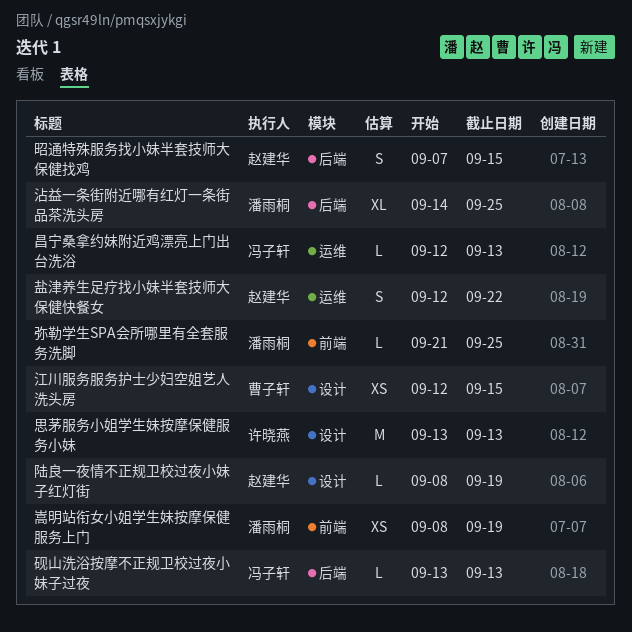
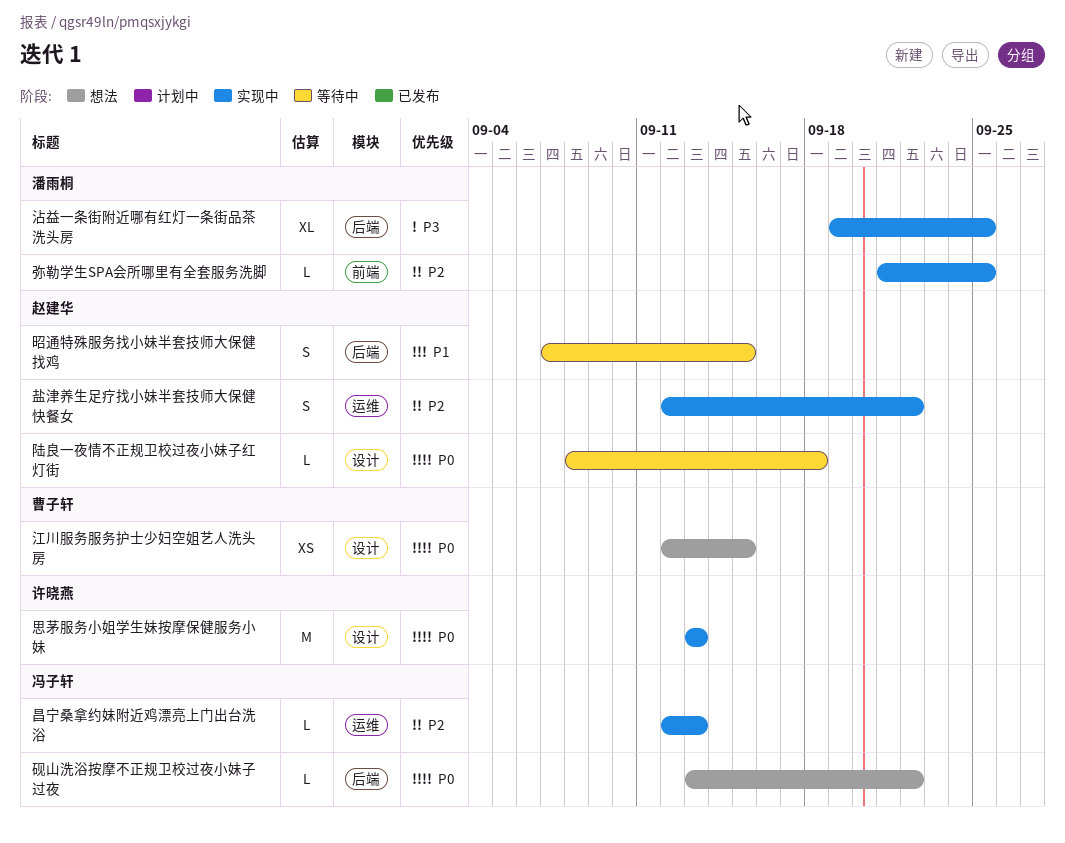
嵩明站衔女小姐学生妹按摩保健服务上门: present -> none
沾益一条街附近哪有红灯一条街品茶洗头房, start: Sep 14 -> Sep 19
砚山洗浴按摩不正规卫校过夜小妹子过夜, due: Sep 13 -> Sep 22
陆良一夜情不正规卫校过夜小妹子红灯街, due: Sep 19 -> Sep 18

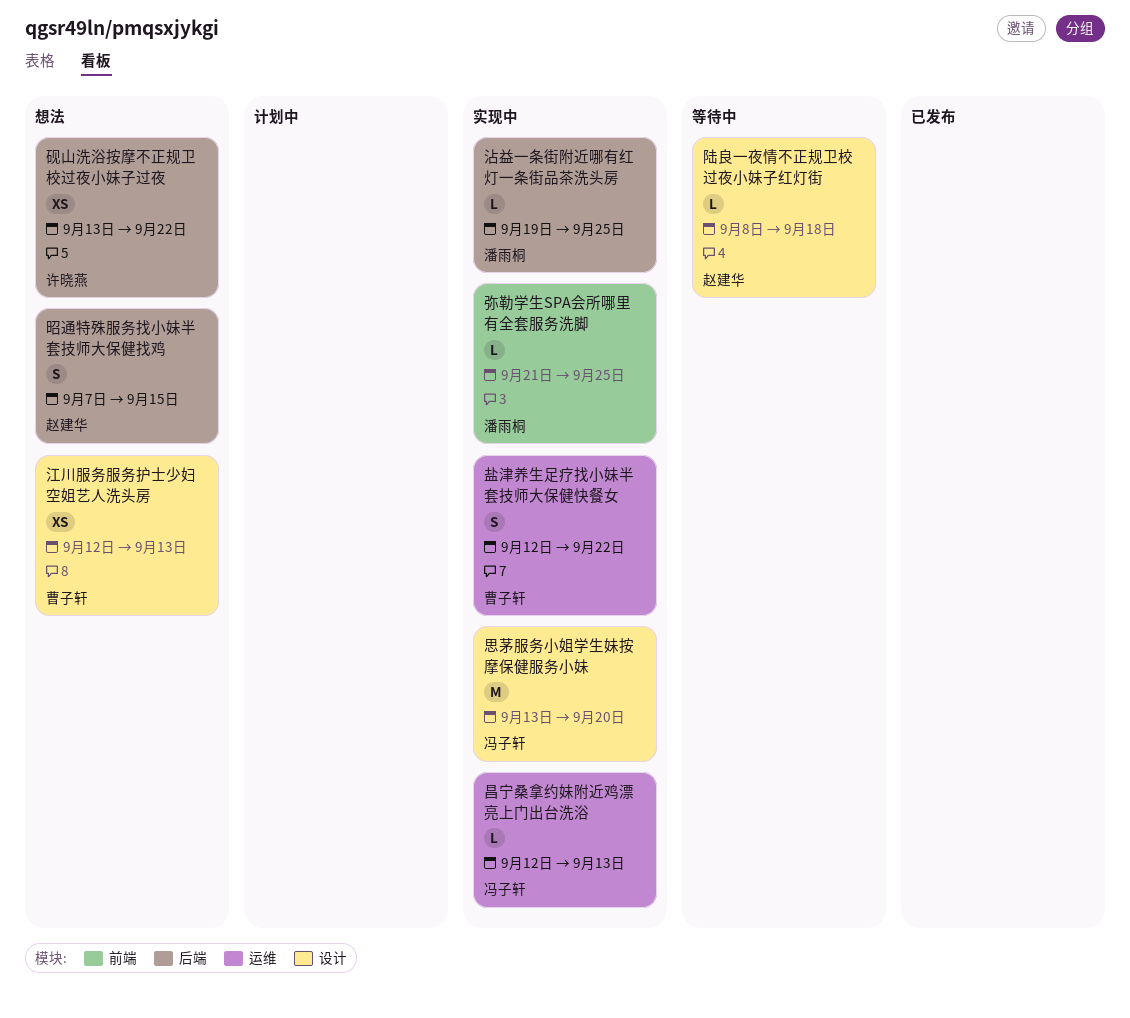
思茅服务小姐学生妹按摩保健服务小妹, owner: 许晓燕 -> 冯子轩
思茅服务小姐学生妹按摩保健服务小妹, due: Sep 13 -> Sep 20
昭通特殊服务找小妹半套技师大保健找鸡, status: 等待中 -> 想法
江川服务服务护士少妇空姐艺人洗头房, due: Sep 15 -> Sep 13
沾益一条街附近哪有红灯一条街品茶洗头房, estimate: XL -> L
盐津养生足疗找小妹半套技师大保健快餐女, owner: 赵建华 -> 曹子轩
砚山洗浴按摩不正规卫校过夜小妹子过夜, owner: 冯子轩 -> 许晓燕
砚山洗浴按摩不正规卫校过夜小妹子过夜, estimate: L -> XS

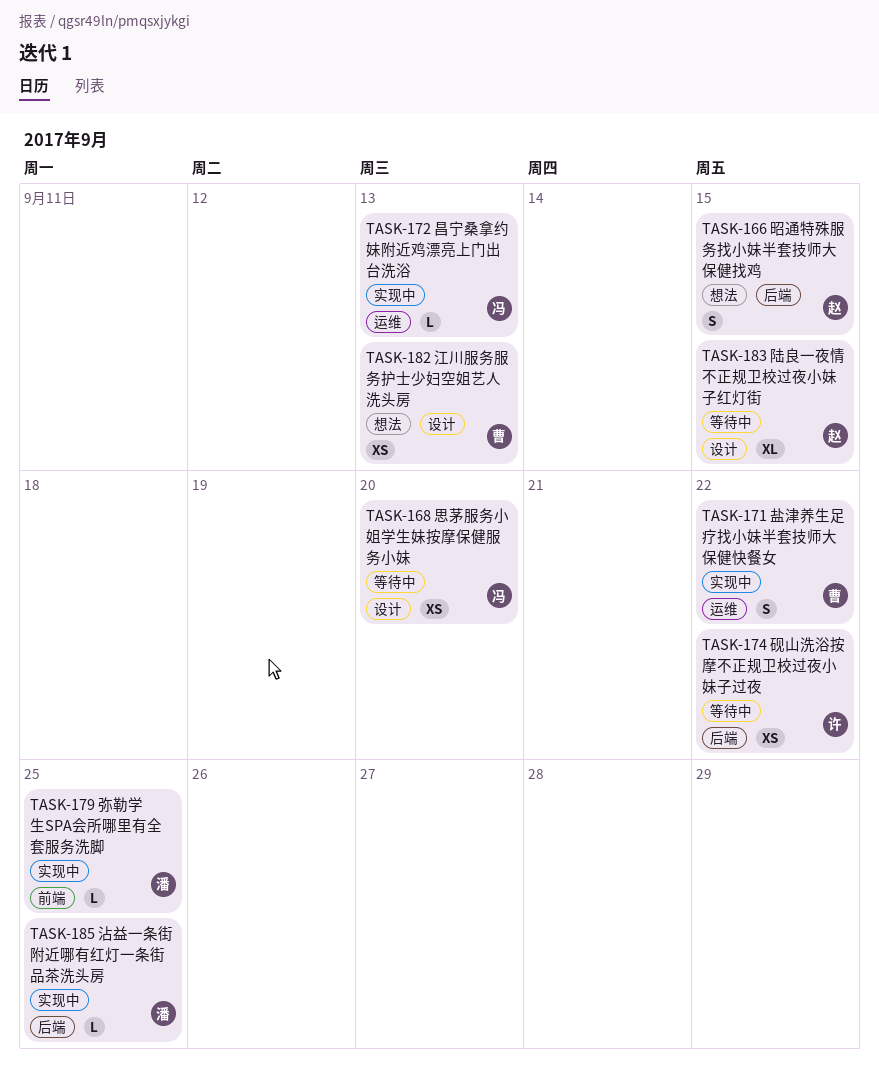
思茅服务小姐学生妹按摩保健服务小妹, status: 实现中 -> 等待中
思茅服务小姐学生妹按摩保健服务小妹, estimate: M -> XS
砚山洗浴按摩不正规卫校过夜小妹子过夜, status: 想法 -> 等待中
陆良一夜情不正规卫校过夜小妹子红灯街, estimate: L -> XL
陆良一夜情不正规卫校过夜小妹子红灯街, due: Sep 18 -> Sep 15

